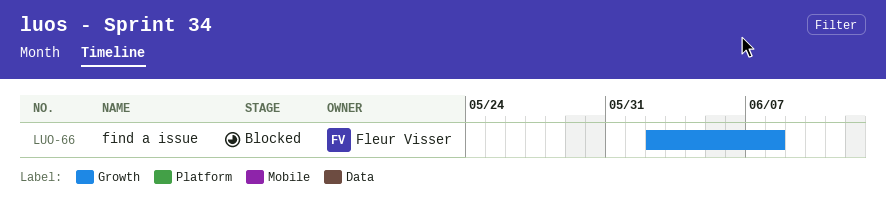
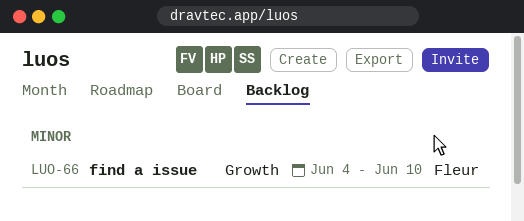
LUO-66, start: Jun 2 -> Jun 4
LUO-66, due: Jun 8 -> Jun 10

